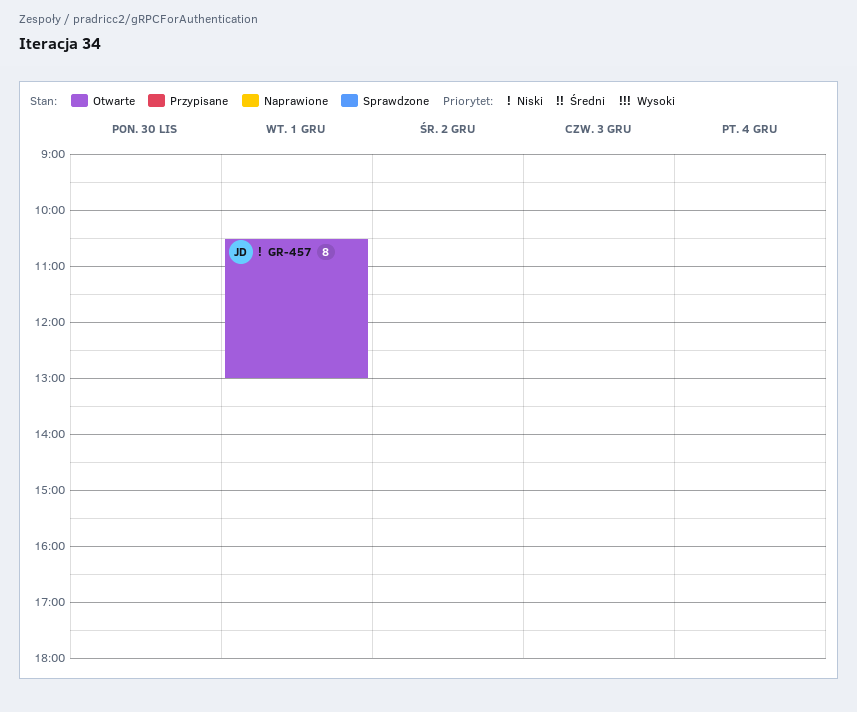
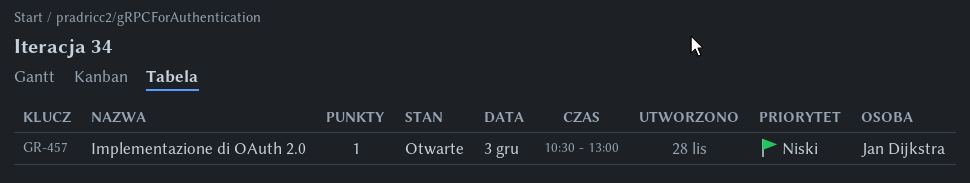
GR-457, estimate: 8 -> 1
GR-457, day: Dec 1 -> Dec 3

